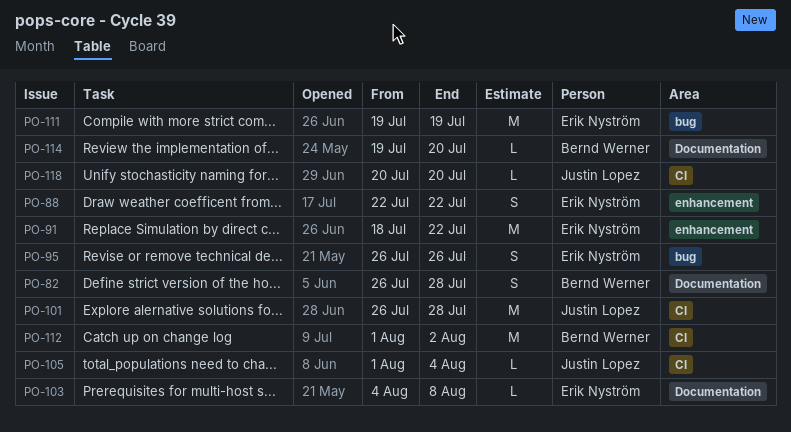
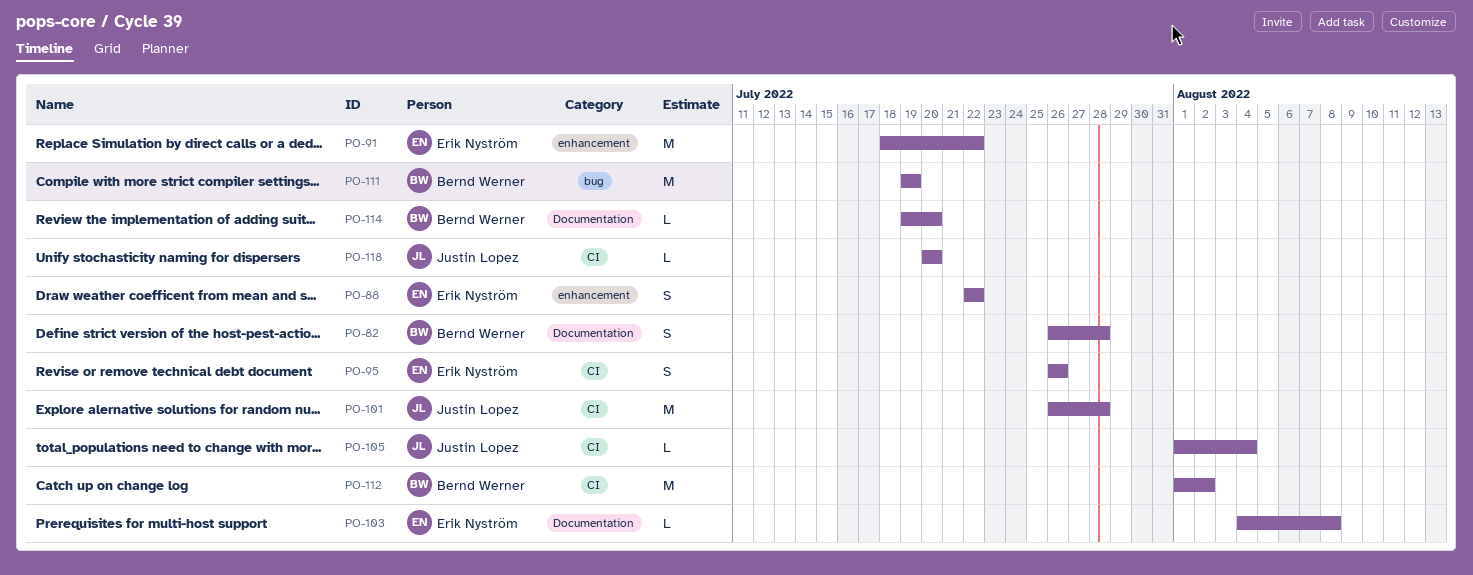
PO-95, label: bug -> CI
PO-111, owner: Erik Nyström -> Bernd Werner

